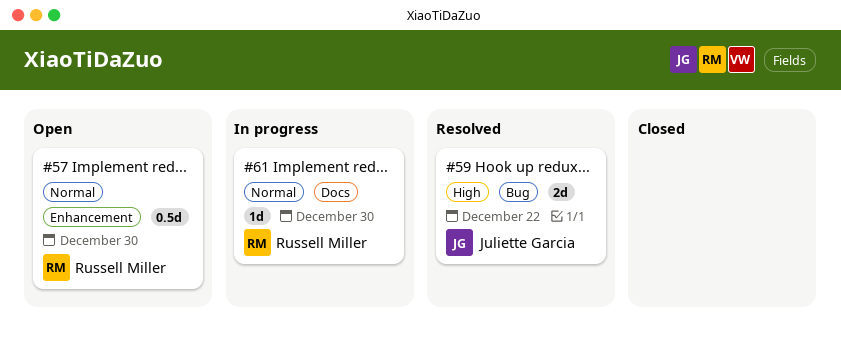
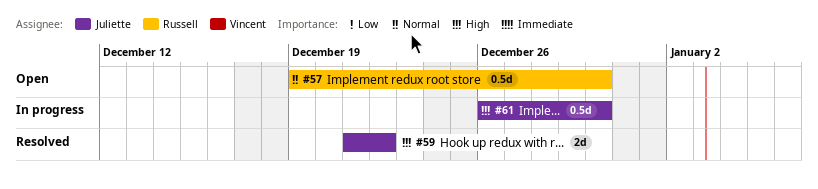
#61, owner: Russell Miller -> Juliette Garcia
#61, priority: Normal -> High
#61, estimate: 1d -> 0.5d

